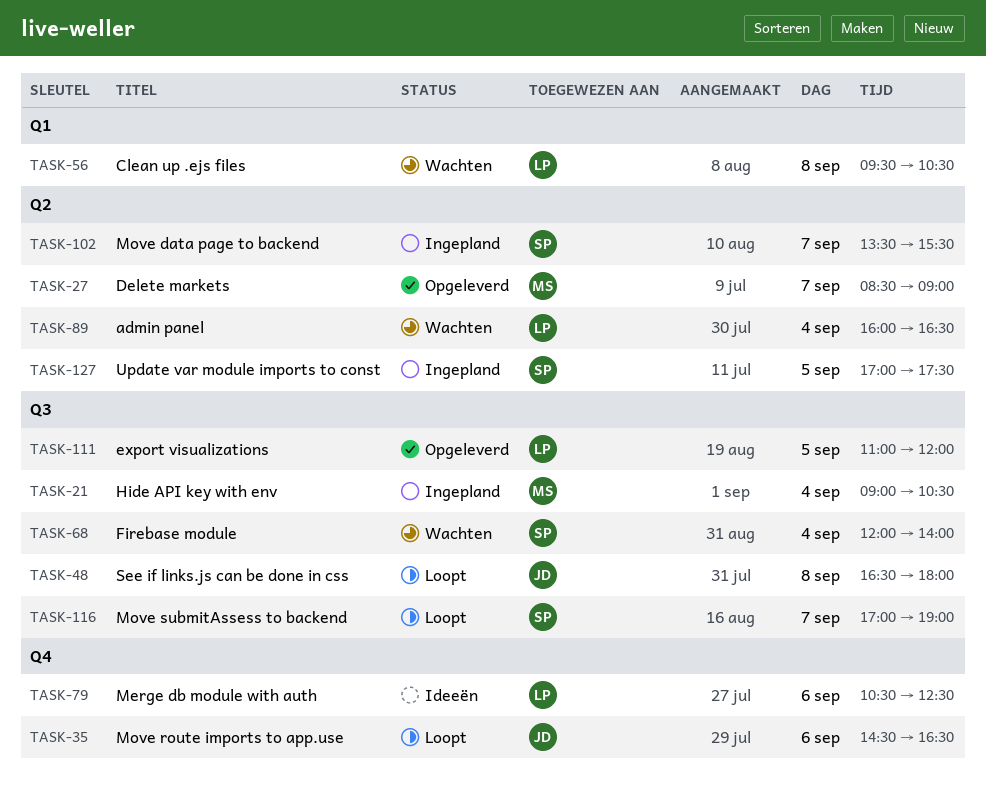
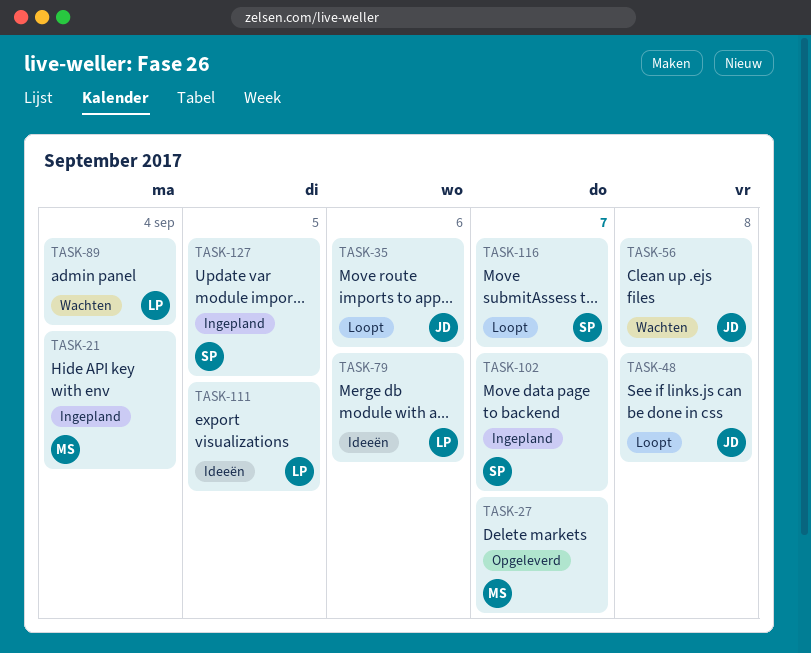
TASK-56, owner: LP -> JD
TASK-68: present -> none
TASK-111, status: Opgeleverd -> Ideeën

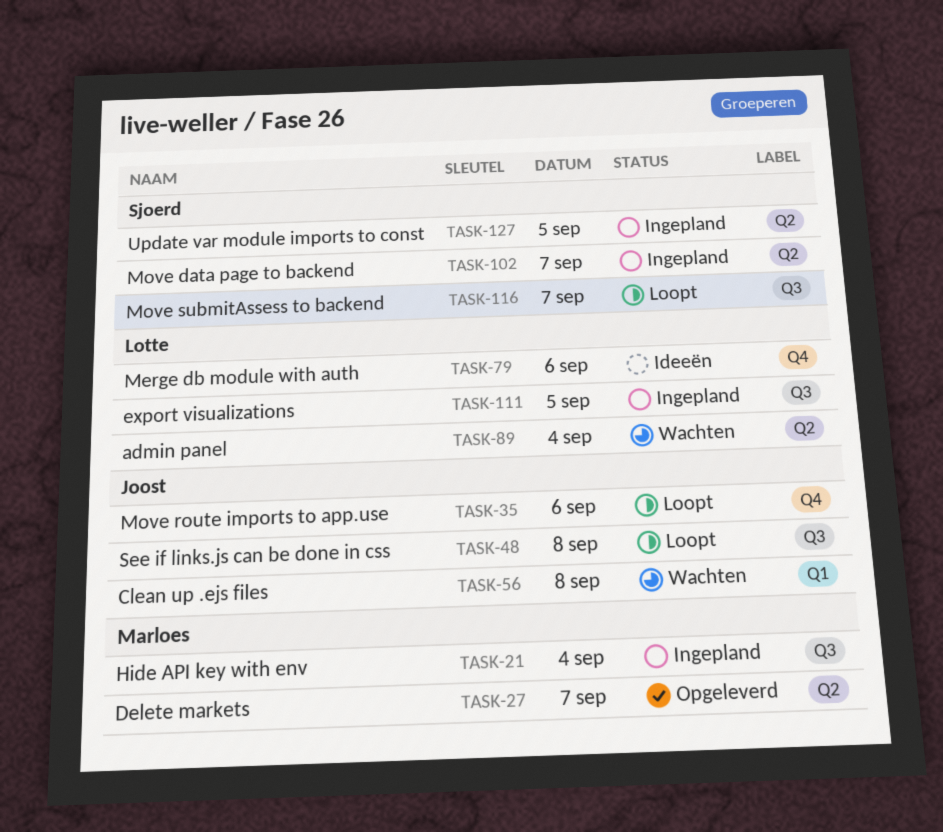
TASK-111, status: Ideeën -> Ingepland

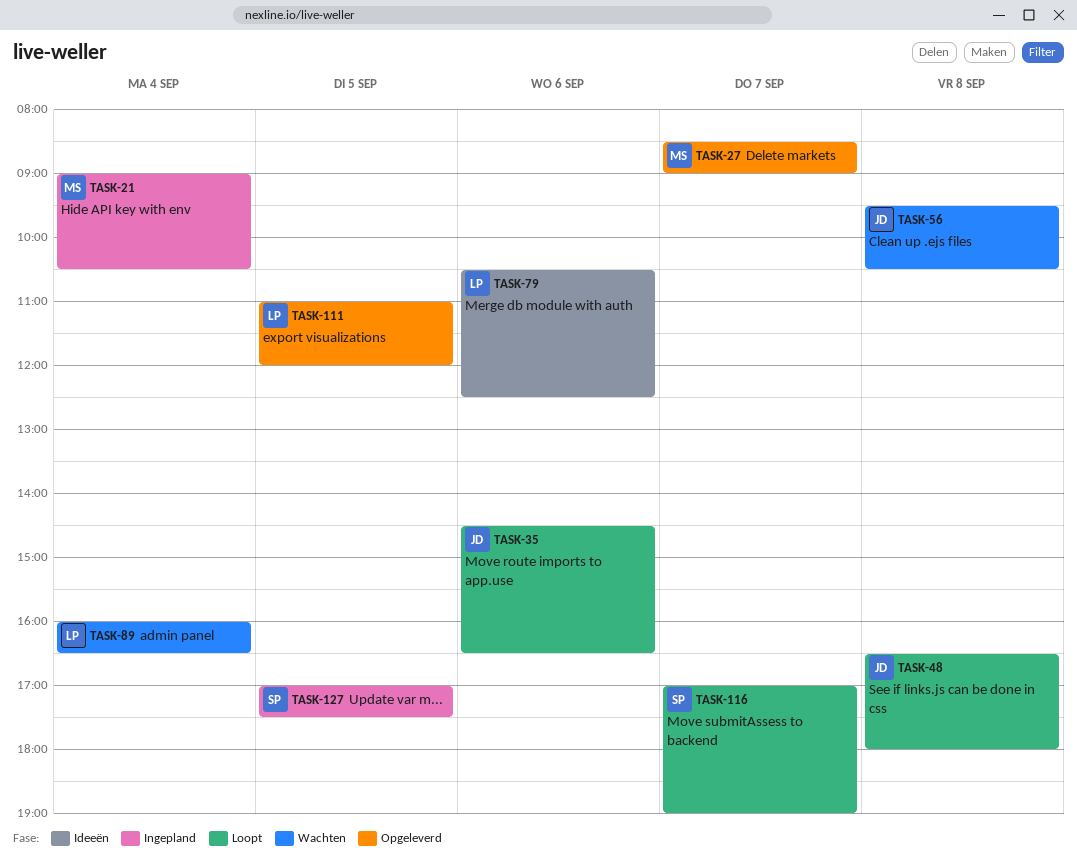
TASK-102: present -> none
TASK-111, status: Ingepland -> Opgeleverd

